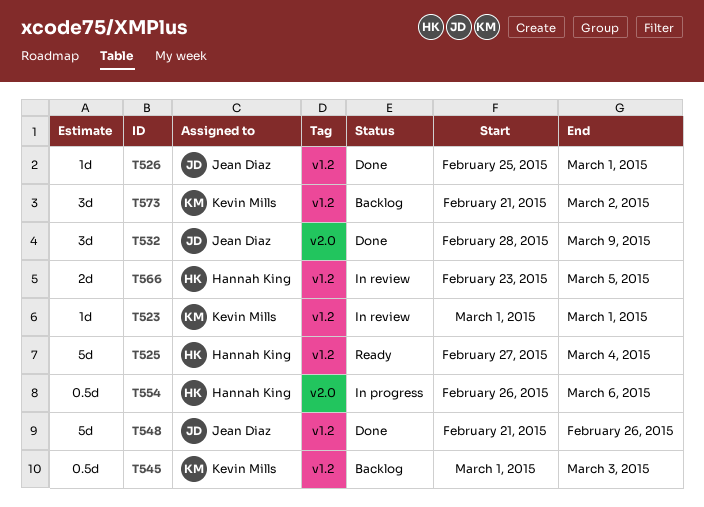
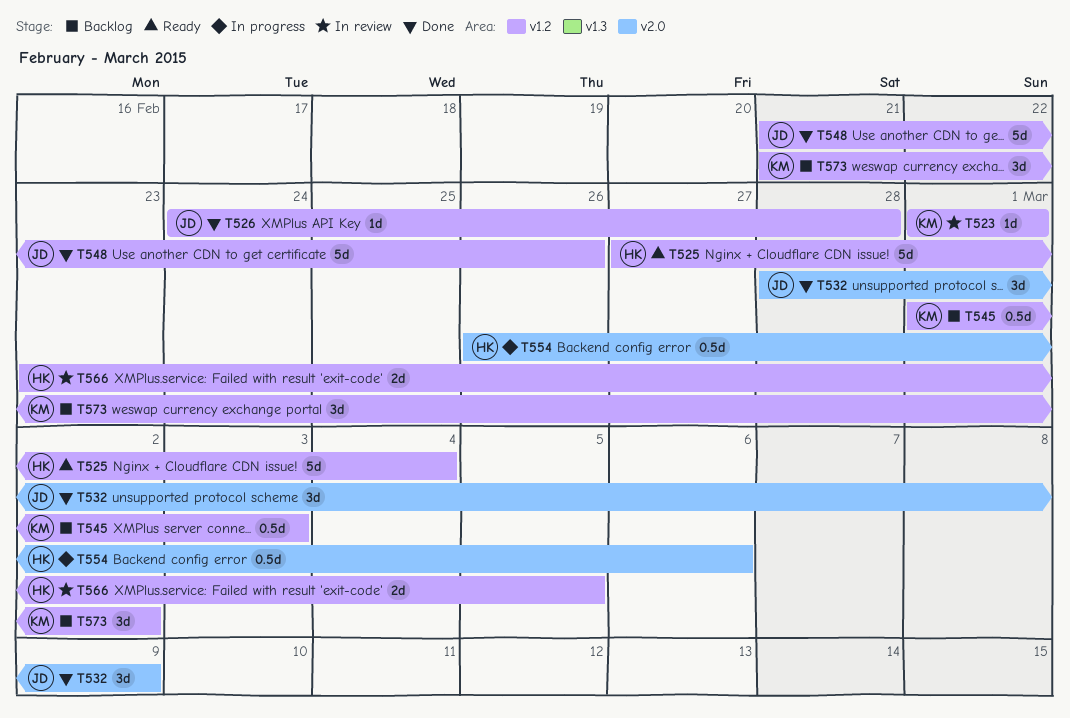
T526, start: Feb 25 -> Feb 24
T526, due: Mar 1 -> Feb 28

